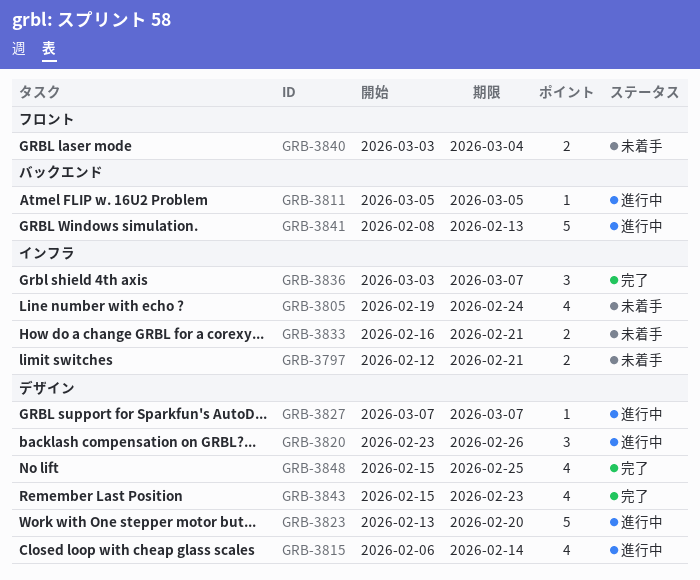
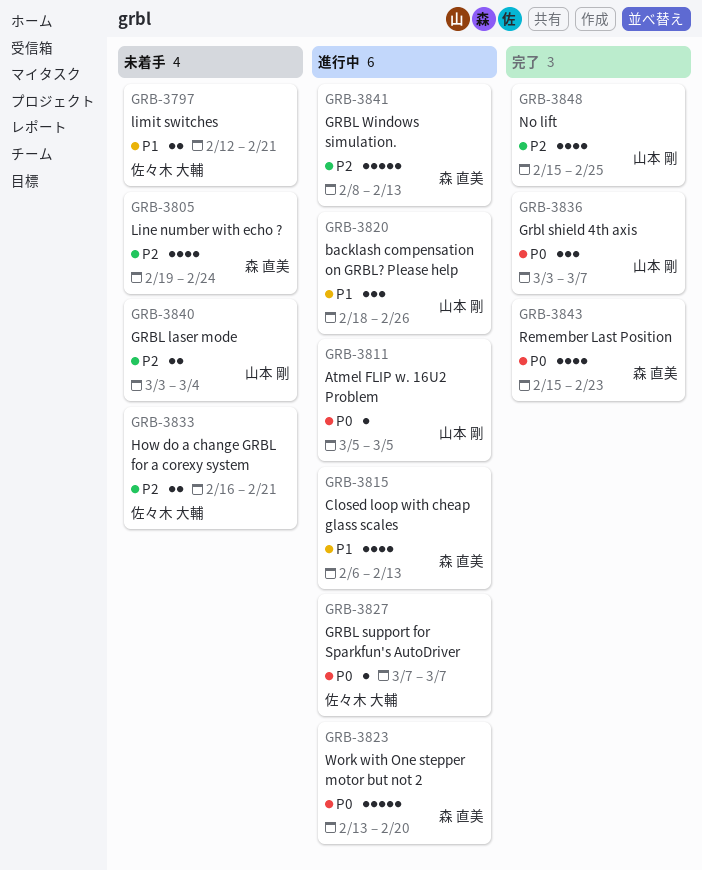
GRB-3815, due: Feb 14 -> Feb 13
GRB-3820, start: Feb 23 -> Feb 18

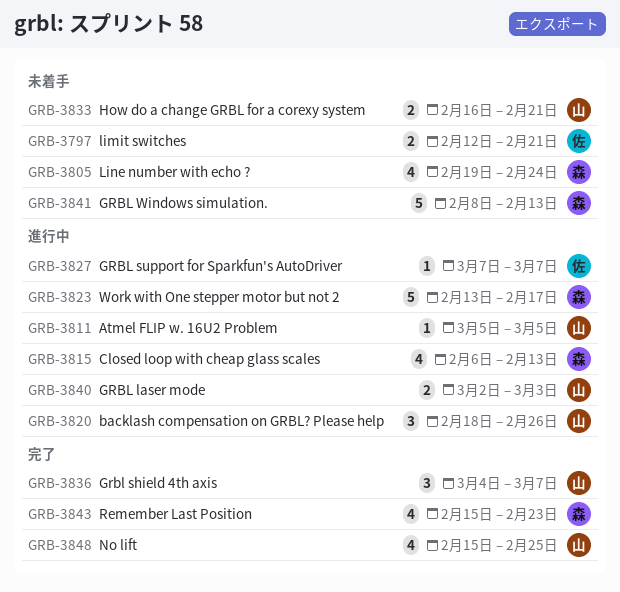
GRB-3823, due: Feb 20 -> Feb 17
GRB-3833, owner: 佐々木 大輔 -> 山本 剛
GRB-3836, start: Mar 3 -> Mar 4
GRB-3840, status: 未着手 -> 進行中
GRB-3840, start: Mar 3 -> Mar 2
GRB-3840, due: Mar 4 -> Mar 3
GRB-3841, status: 進行中 -> 未着手

